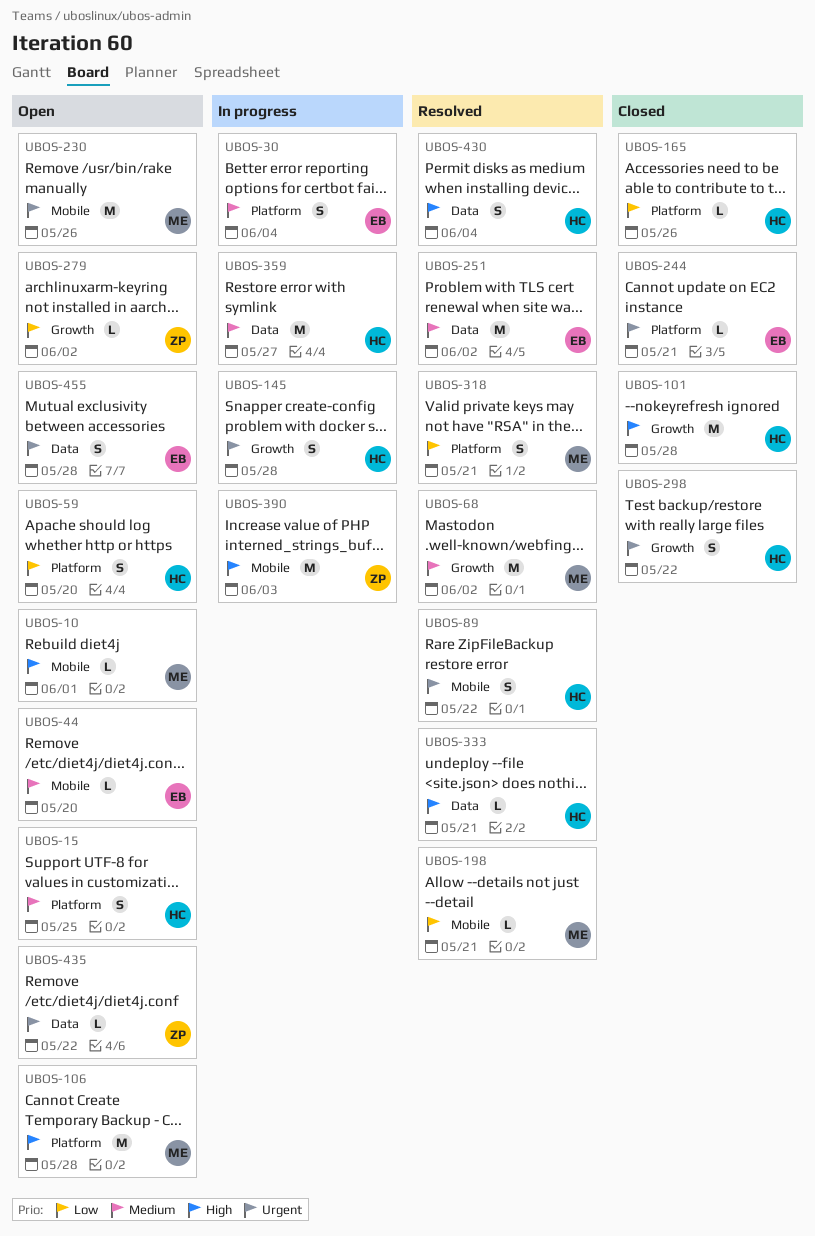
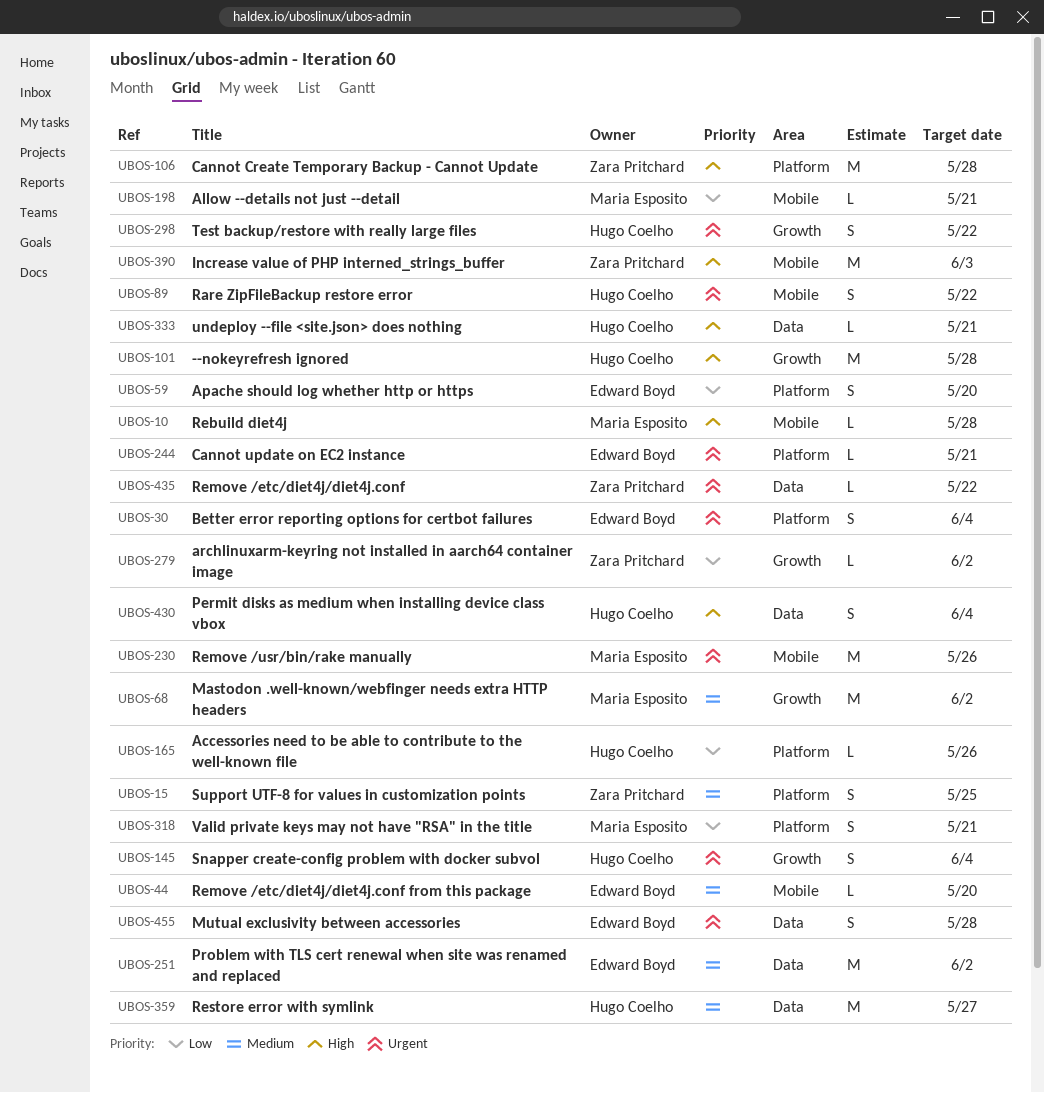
UBOS-10, due: Jun 1 -> May 28
UBOS-15, owner: Hugo Coelho -> Zara Pritchard
UBOS-30, priority: Medium -> Urgent
UBOS-59, owner: Hugo Coelho -> Edward Boyd
UBOS-106, owner: Maria Esposito -> Zara Pritchard
UBOS-145, due: May 28 -> Jun 4

